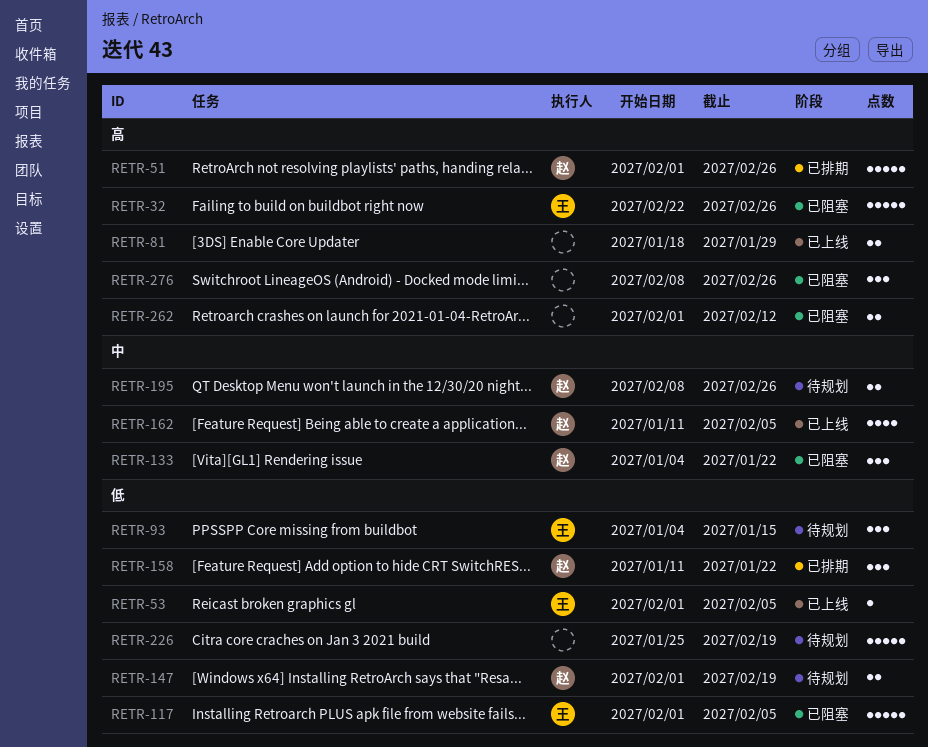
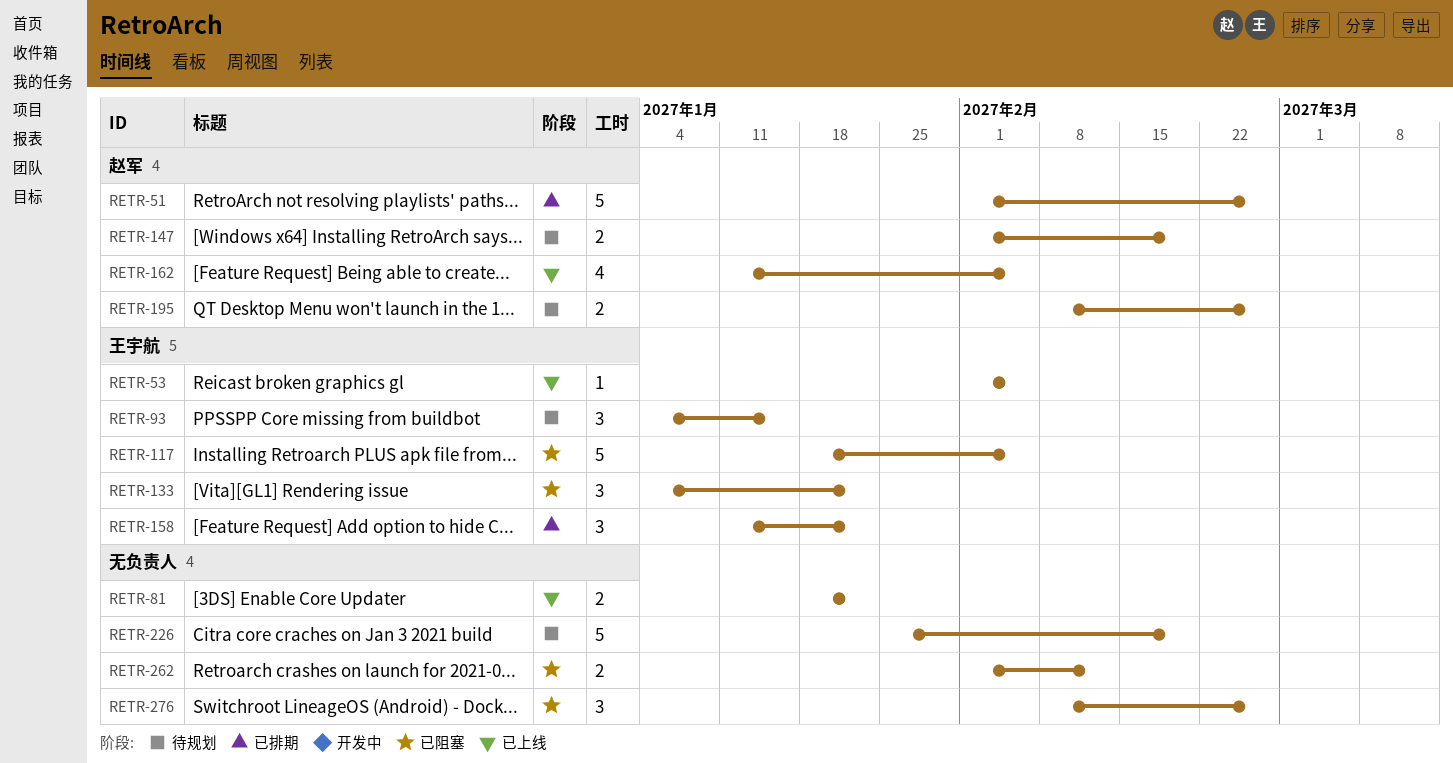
RETR-32: present -> none
RETR-81, due: Jan 29 -> Jan 22
RETR-117, start: Feb 1 -> Jan 18
RETR-133, owner: 赵军 -> 王宇航
RETR-158, owner: 赵军 -> 王宇航

